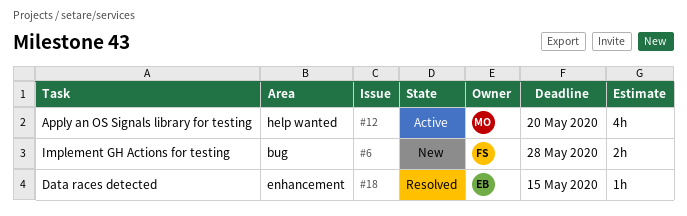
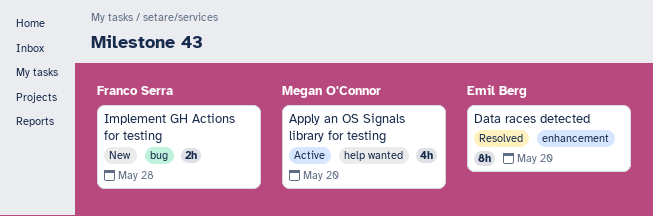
Data races detected, estimate: 1h -> 8h
Data races detected, due: May 15 -> May 20

